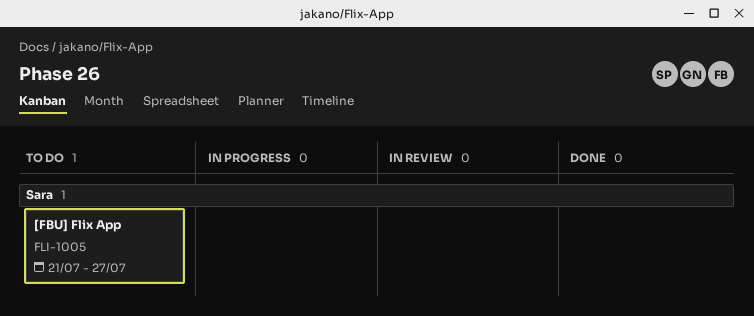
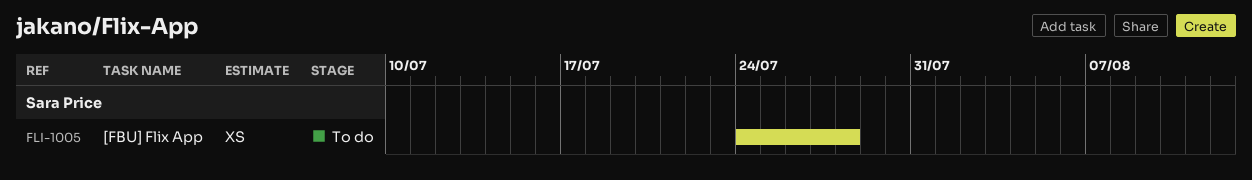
FLI-1005, start: Jul 21 -> Jul 24
FLI-1005, due: Jul 27 -> Jul 28

